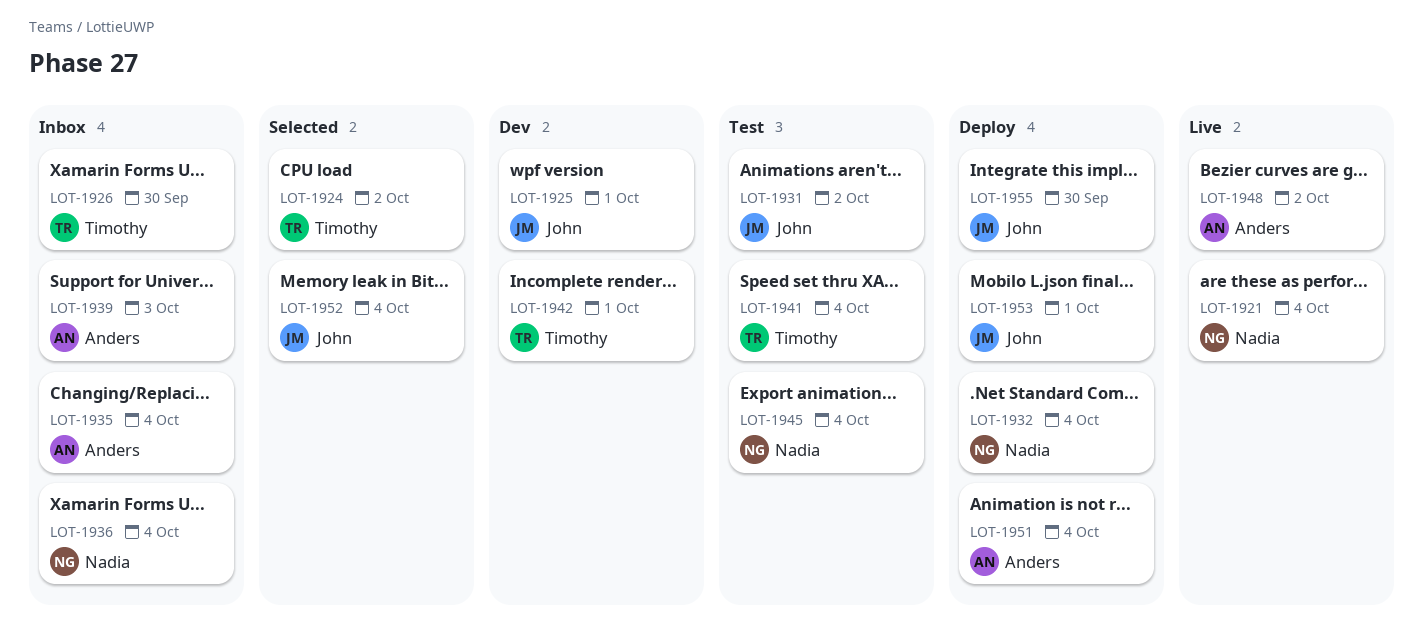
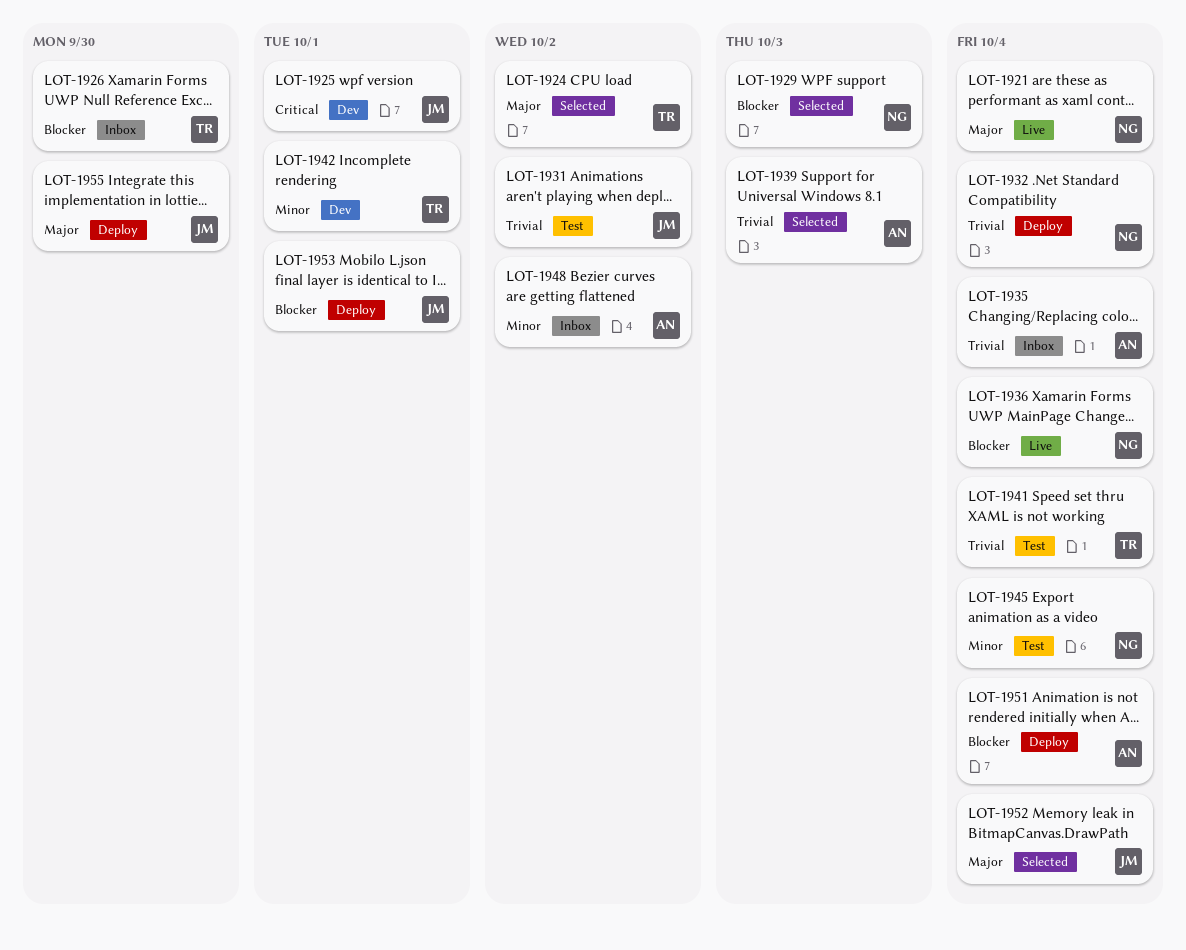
LOT-1929: none -> present
LOT-1936, status: Inbox -> Live
LOT-1939, status: Inbox -> Selected
LOT-1948, status: Live -> Inbox

